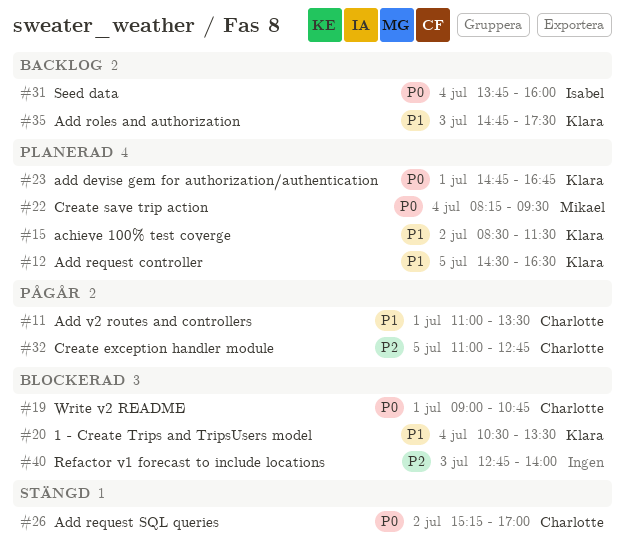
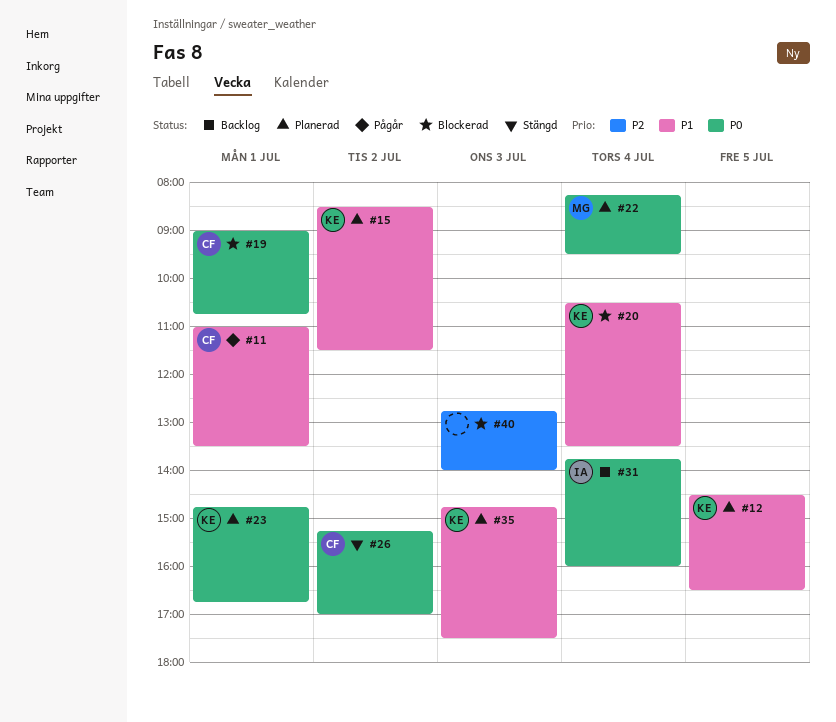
#32: present -> none
#35, status: Backlog -> Planerad

